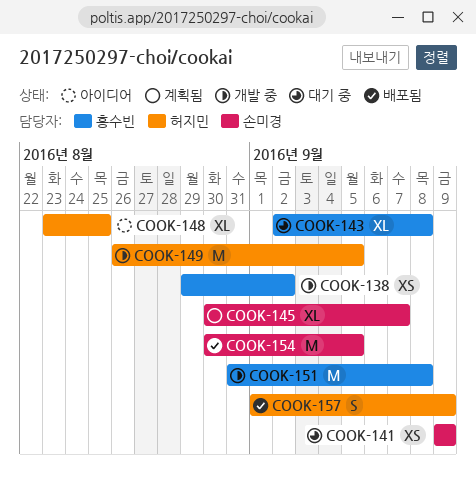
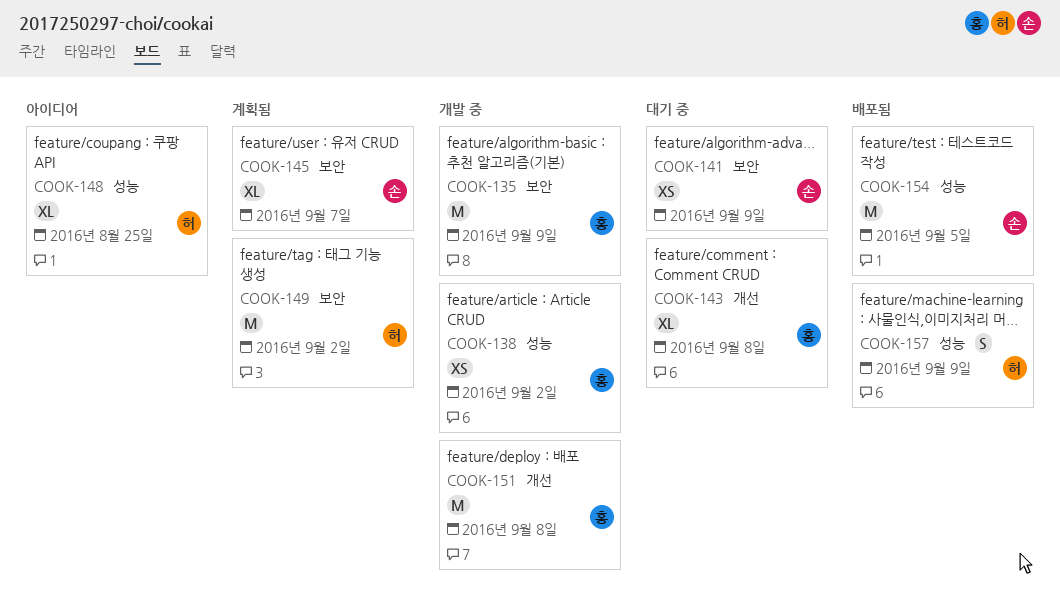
COOK-135: none -> present
COOK-149, status: 개발 중 -> 계획됨
COOK-149, due: Sep 5 -> Sep 2

